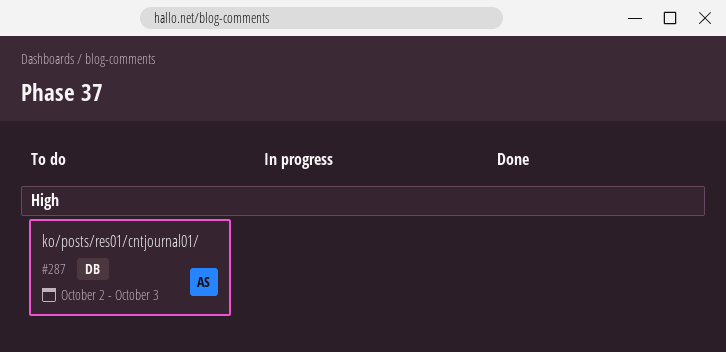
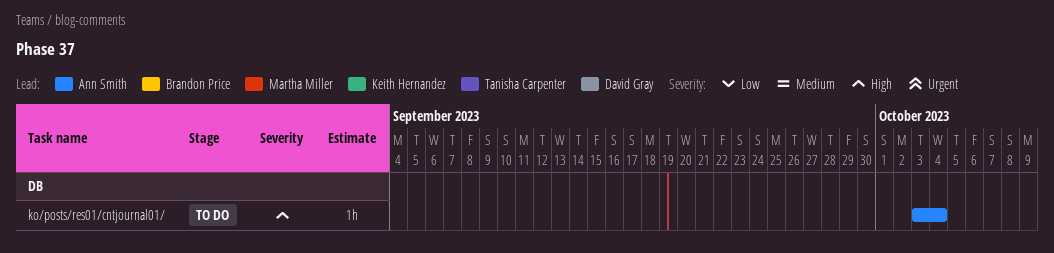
ko/posts/res01/cntjournal01/, start: Oct 2 -> Oct 3
ko/posts/res01/cntjournal01/, due: Oct 3 -> Oct 4

